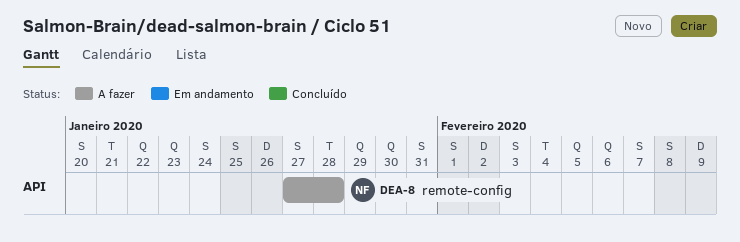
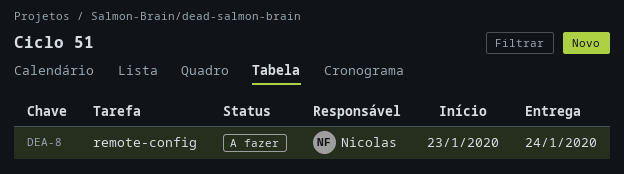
DEA-8, start: Jan 27 -> Jan 23
DEA-8, due: Jan 28 -> Jan 24

